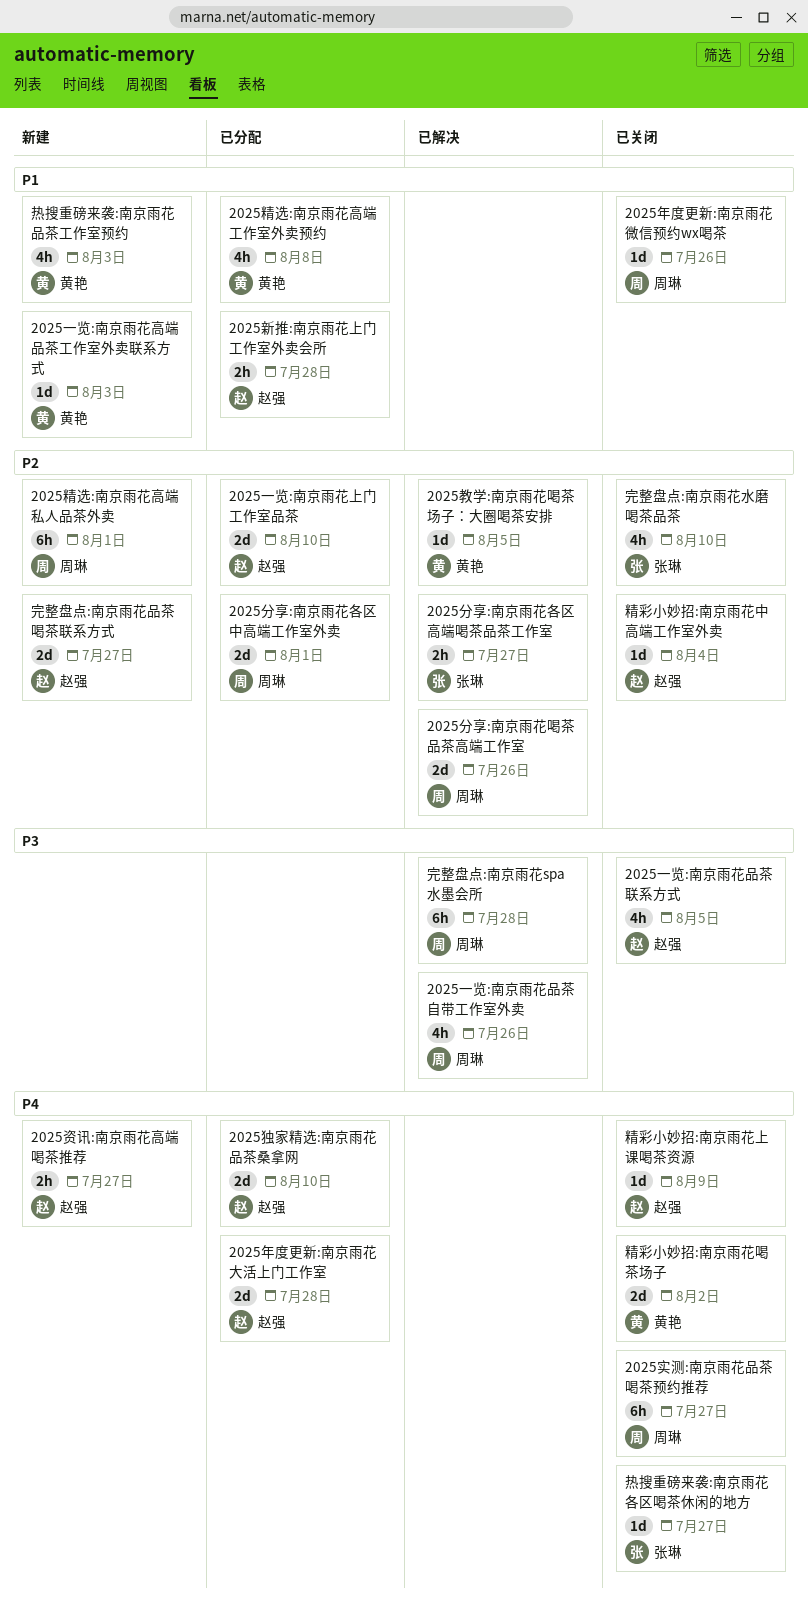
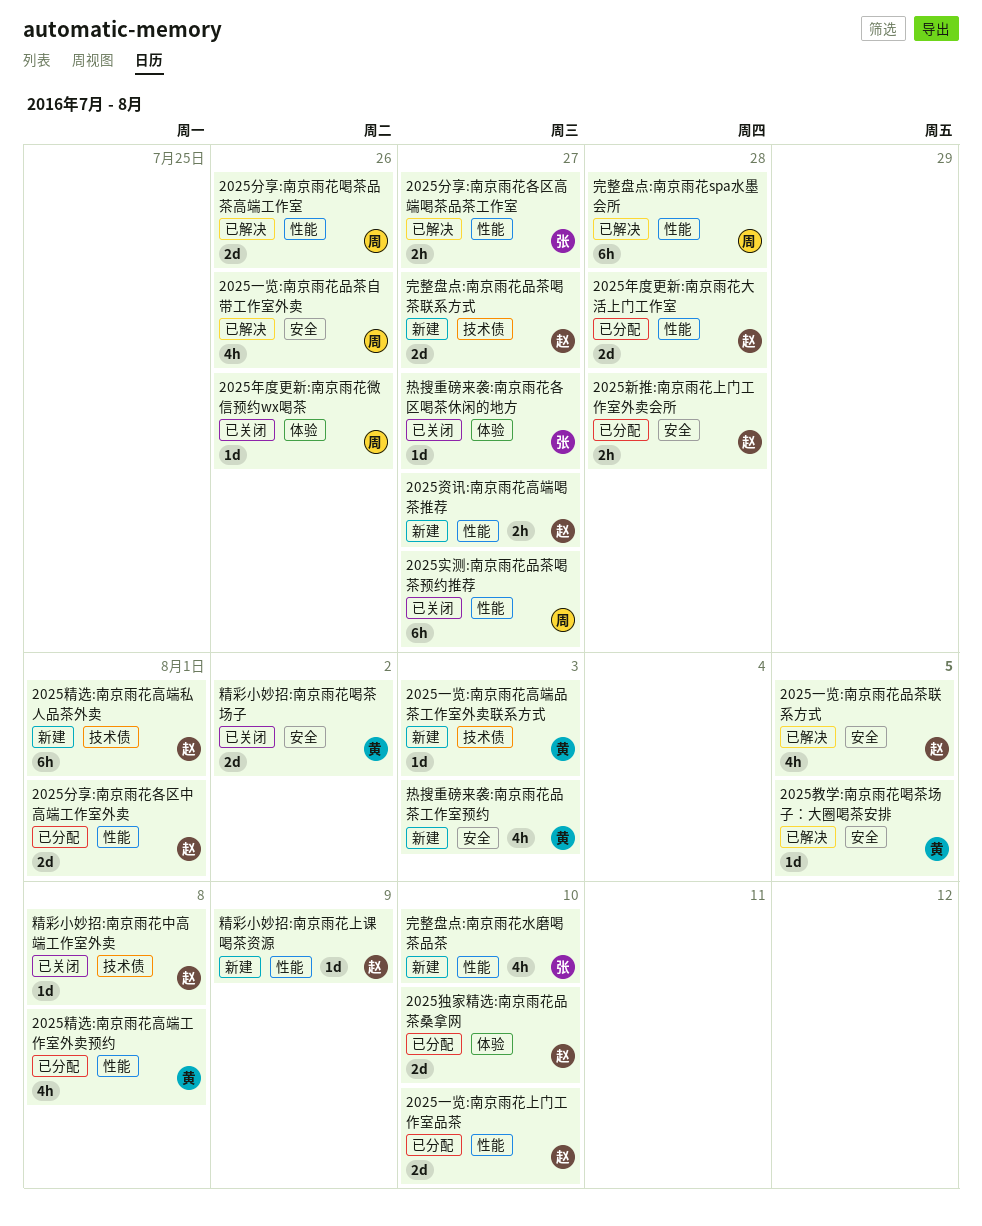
2025一览:南京雨花品茶联系方式, status: 已关闭 -> 已解决
2025分享:南京雨花各区中高端工作室外卖, owner: 周琳 -> 赵强
2025精选:南京雨花高端私人品茶外卖, owner: 周琳 -> 赵强
完整盘点:南京雨花水磨喝茶品茶, status: 已关闭 -> 新建
精彩小妙招:南京雨花上课喝茶资源, status: 已关闭 -> 新建
精彩小妙招:南京雨花中高端工作室外卖, due: Aug 4 -> Aug 8

